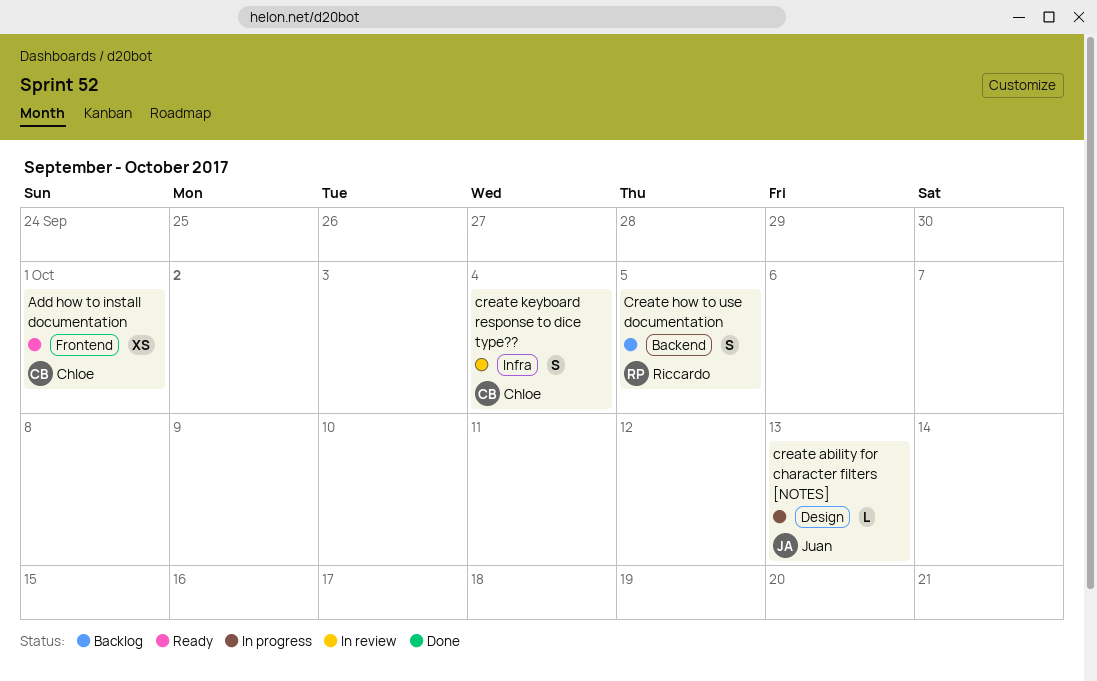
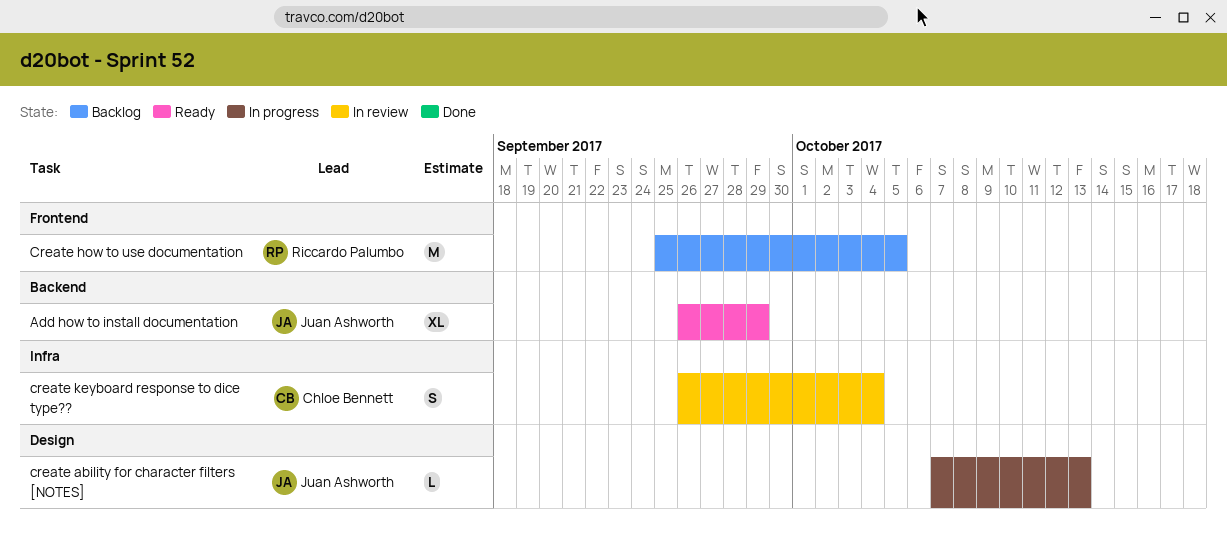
Add how to install documentation, owner: Chloe Bennett -> Juan Ashworth
Add how to install documentation, label: Frontend -> Backend
Add how to install documentation, estimate: XS -> XL
Add how to install documentation, due: Oct 1 -> Sep 29
Create how to use documentation, label: Backend -> Frontend
Create how to use documentation, estimate: S -> M

